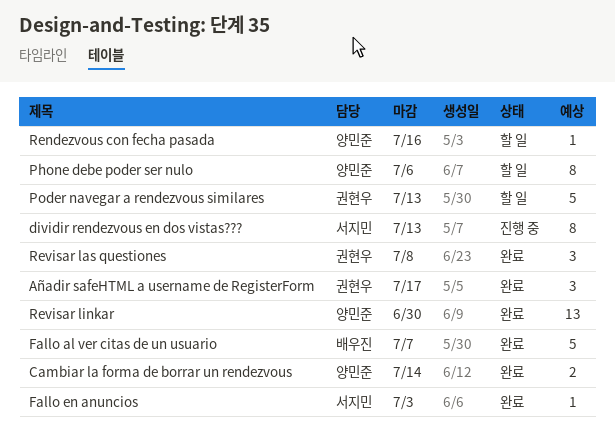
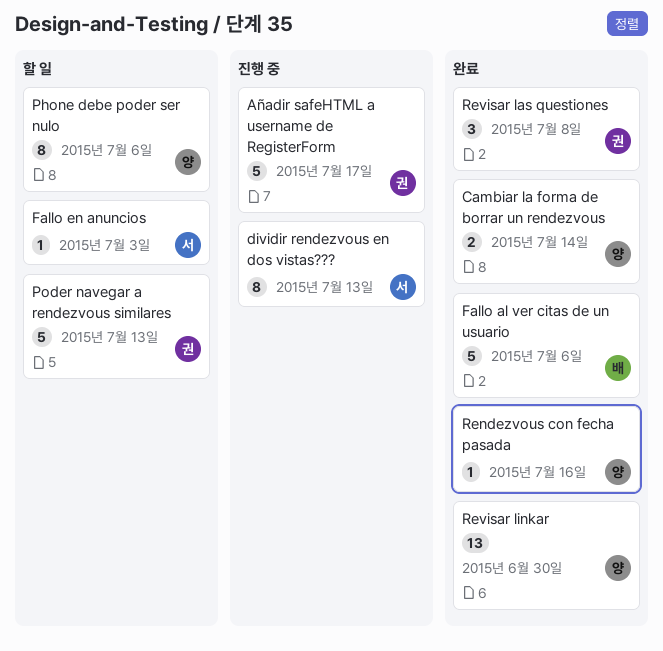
Añadir safeHTML a username de RegisterForm, status: 완료 -> 진행 중
Añadir safeHTML a username de RegisterForm, estimate: 3 -> 5
Fallo al ver citas de un usuario, due: Jul 7 -> Jul 6
Fallo en anuncios, status: 완료 -> 할 일
Rendezvous con fecha pasada, status: 할 일 -> 완료

